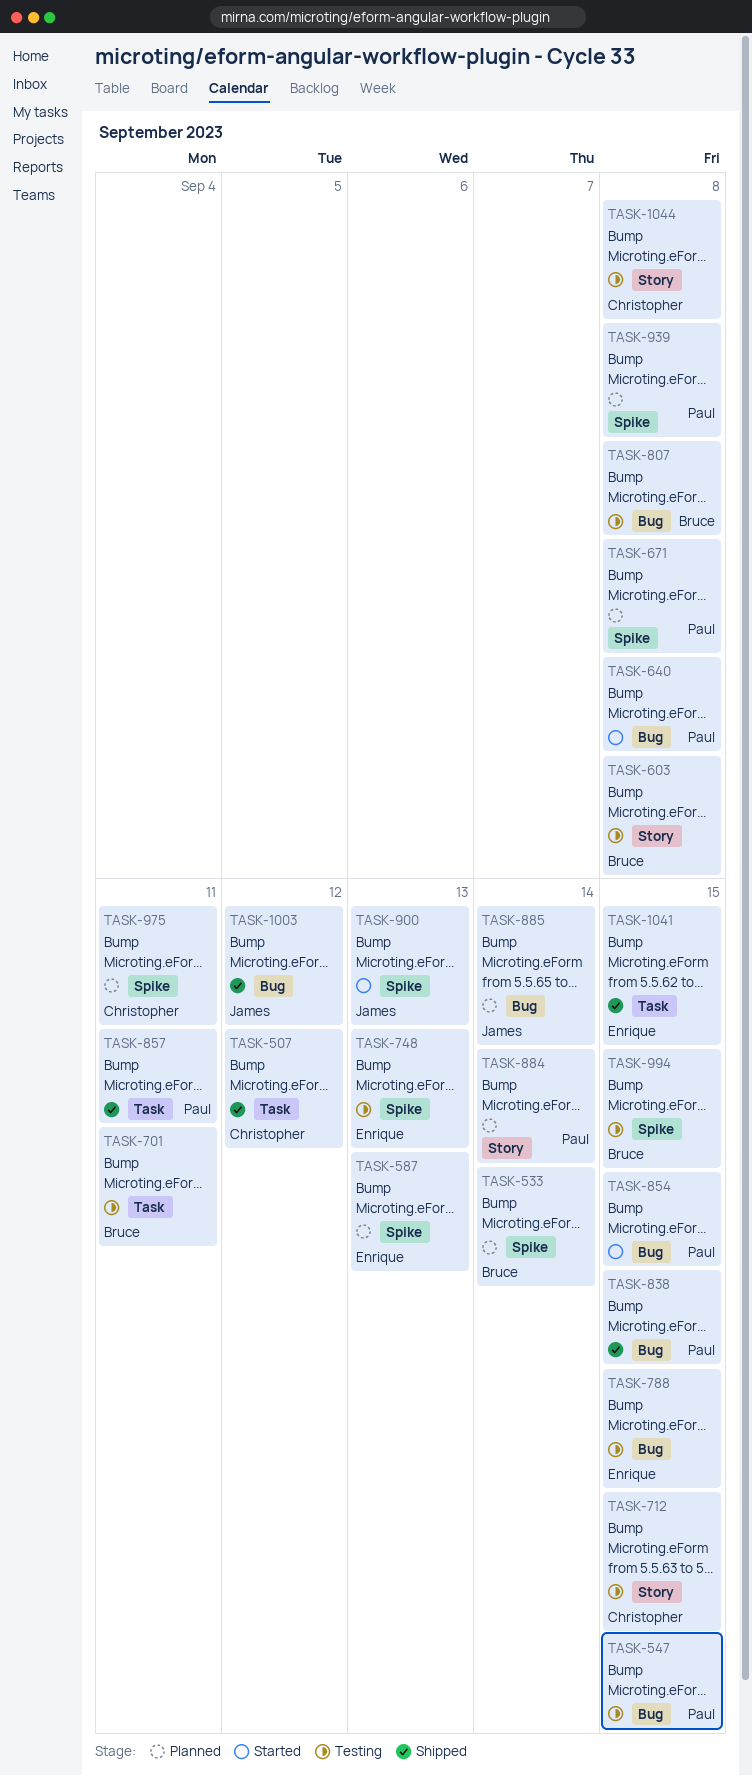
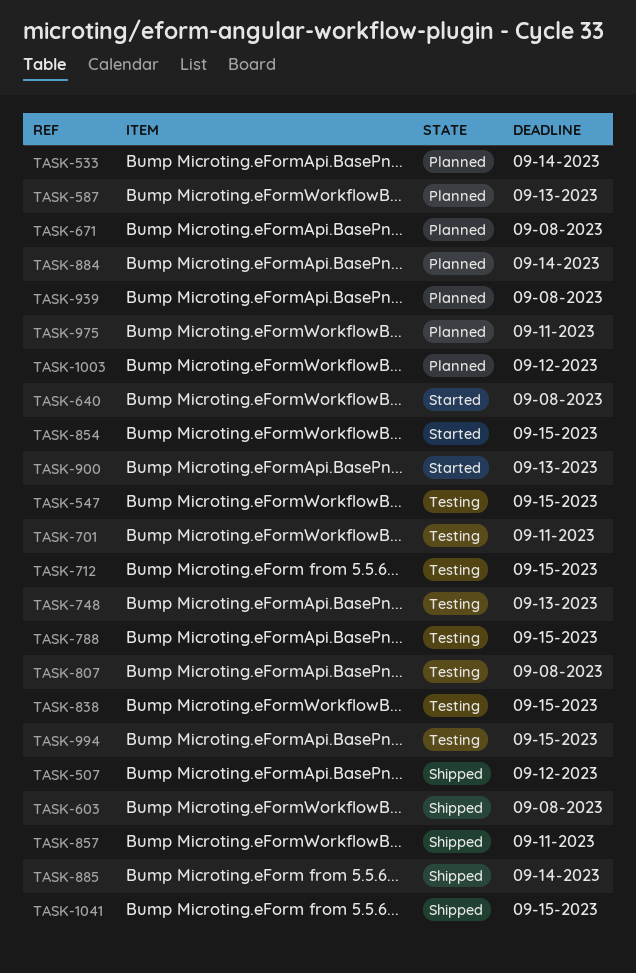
TASK-603, status: Testing -> Shipped
TASK-838, status: Shipped -> Testing
TASK-885, status: Planned -> Shipped
TASK-1003, status: Shipped -> Planned
TASK-1044: present -> none

